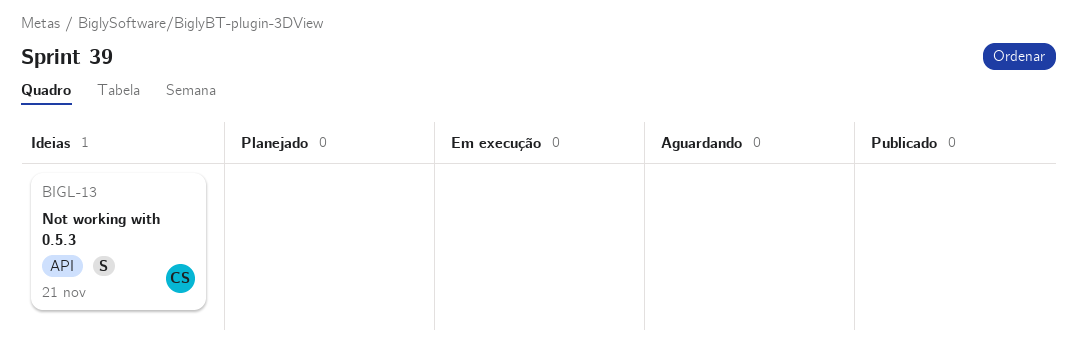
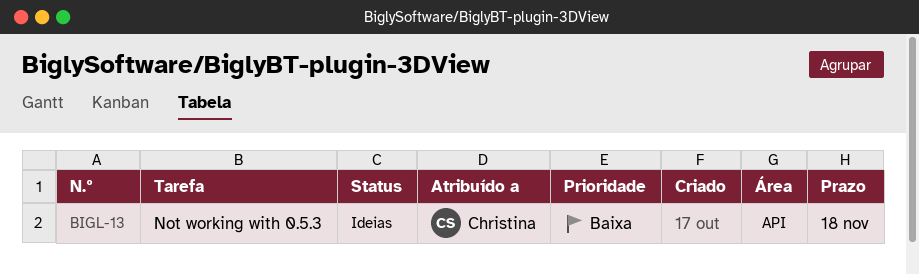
BIGL-13, due: Nov 21 -> Nov 18

